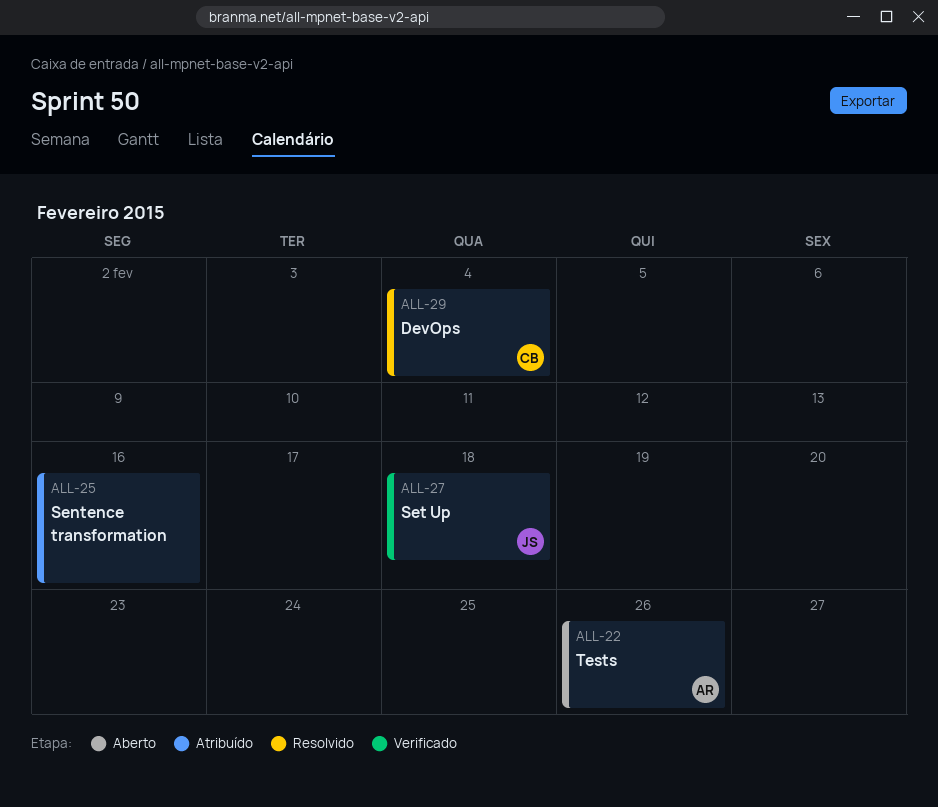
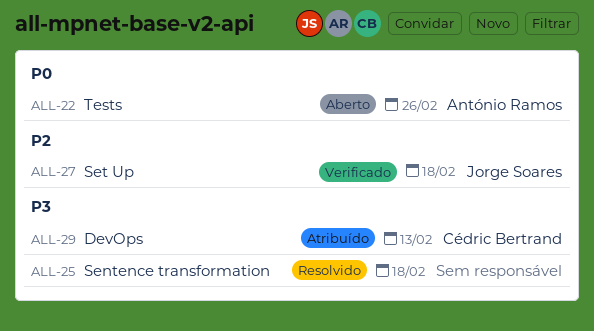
ALL-25, status: Atribuído -> Resolvido
ALL-25, due: Feb 16 -> Feb 18
ALL-29, status: Resolvido -> Atribuído
ALL-29, due: Feb 4 -> Feb 13

